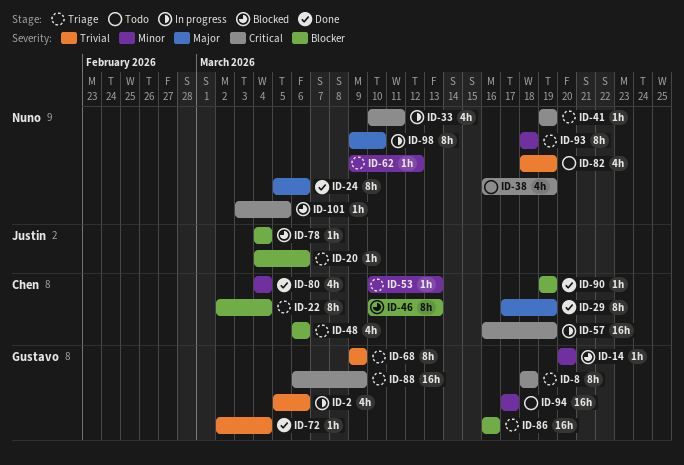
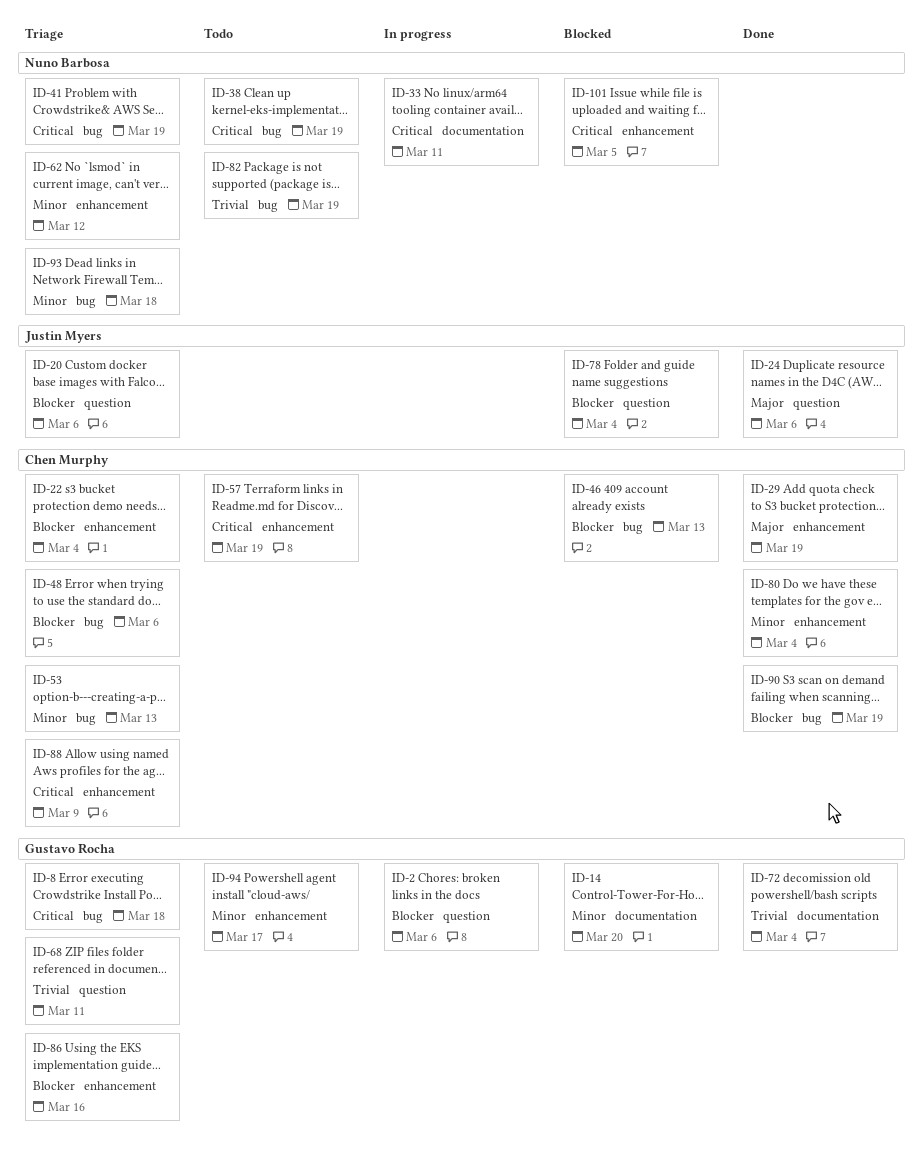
ID-2, priority: Trivial -> Blocker
ID-24, owner: Nuno Barbosa -> Justin Myers
ID-57, status: In progress -> Todo
ID-68, due: Mar 9 -> Mar 11
ID-88, owner: Gustavo Rocha -> Chen Murphy
ID-98: present -> none

